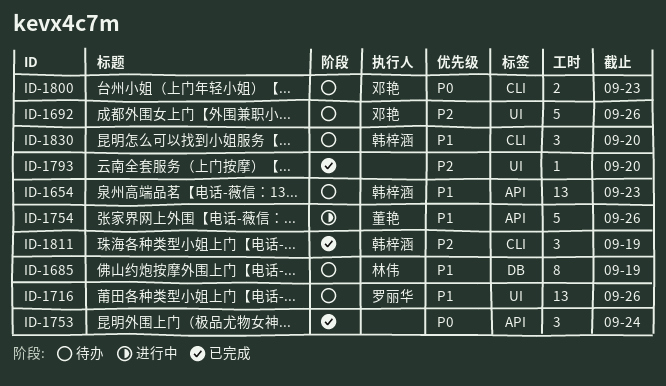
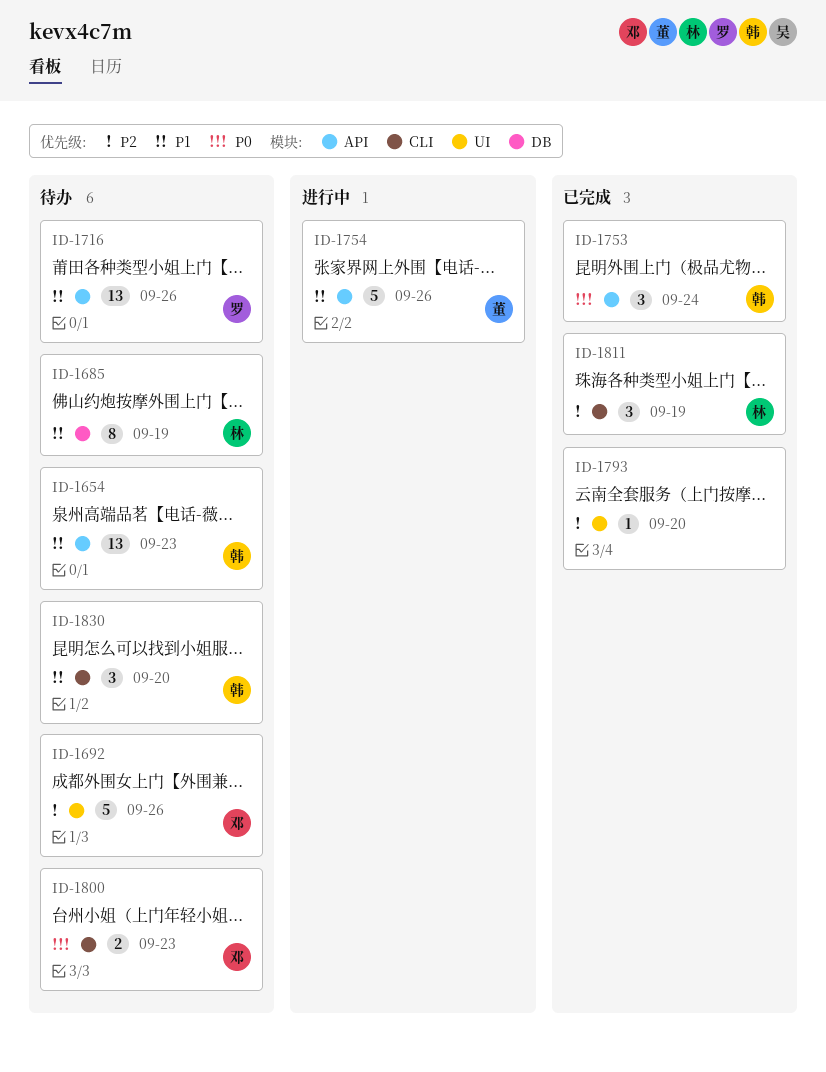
ID-1716, label: UI -> API
ID-1753, owner: none -> 韩梓涵
ID-1811, owner: 韩梓涵 -> 林伟

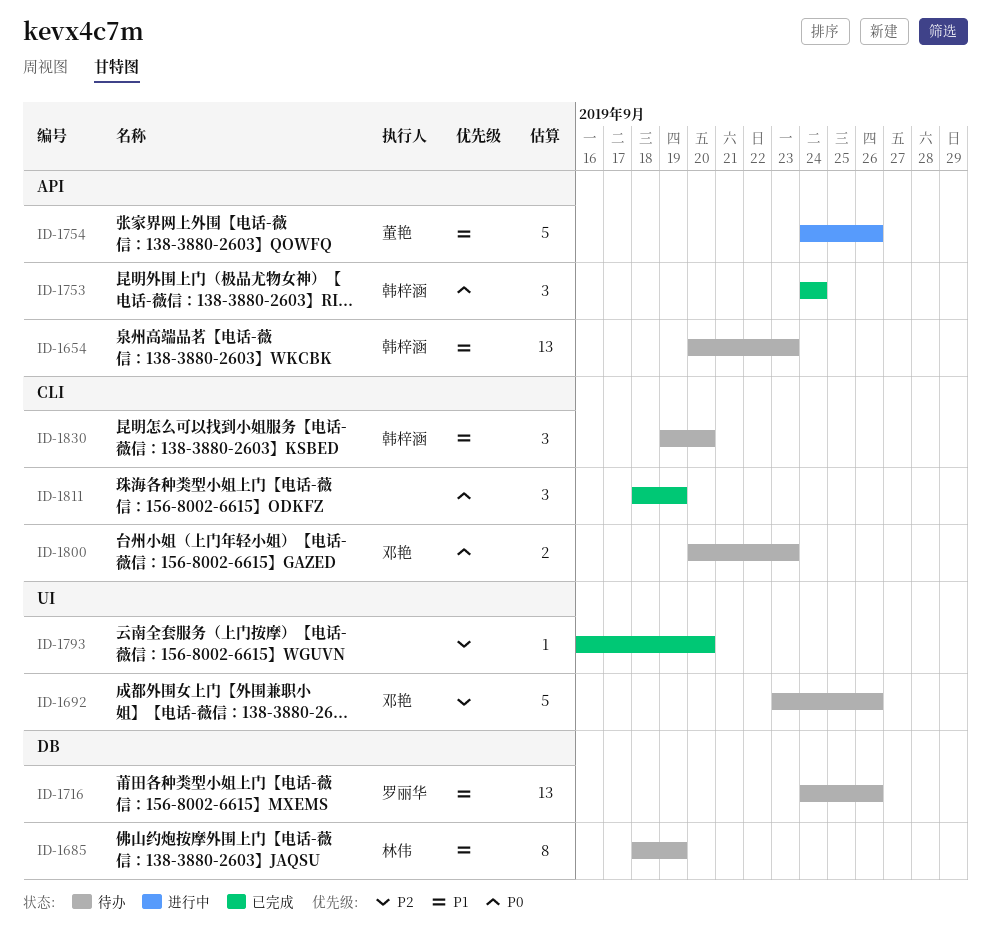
ID-1716, label: API -> DB
ID-1811, owner: 林伟 -> none
ID-1811, priority: P2 -> P0

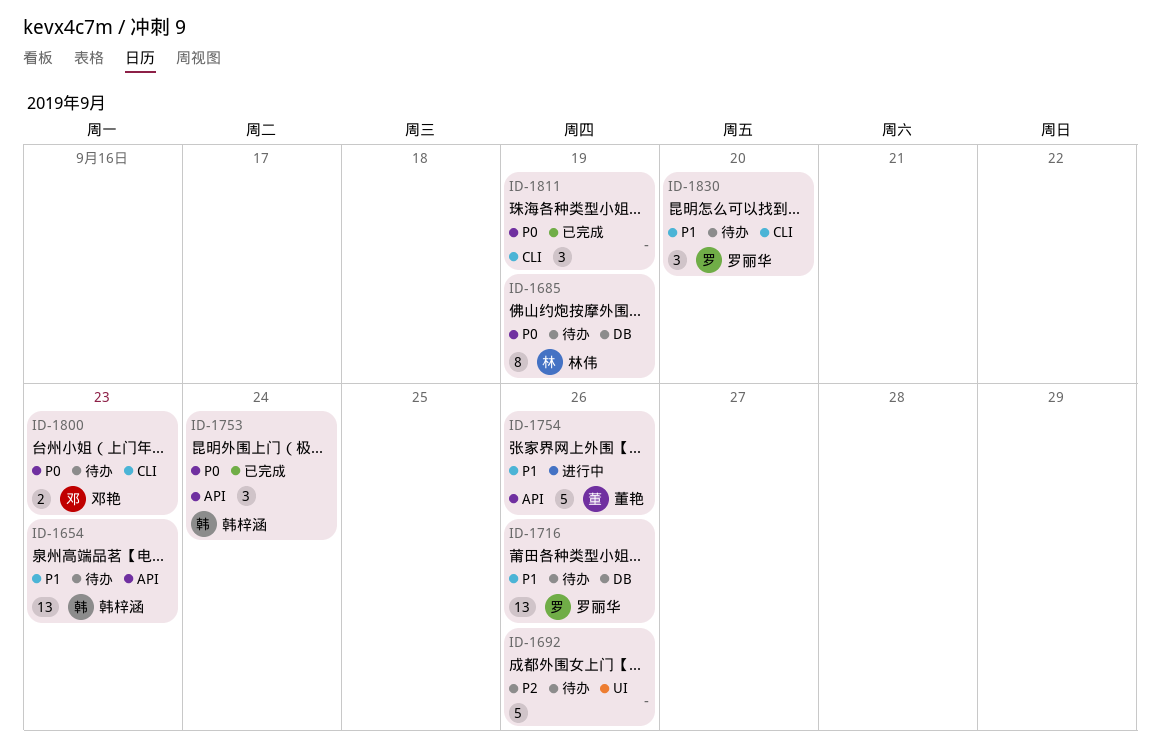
ID-1685, priority: P1 -> P0
ID-1692, owner: 邓艳 -> none
ID-1793: present -> none
ID-1830, owner: 韩梓涵 -> 罗丽华

